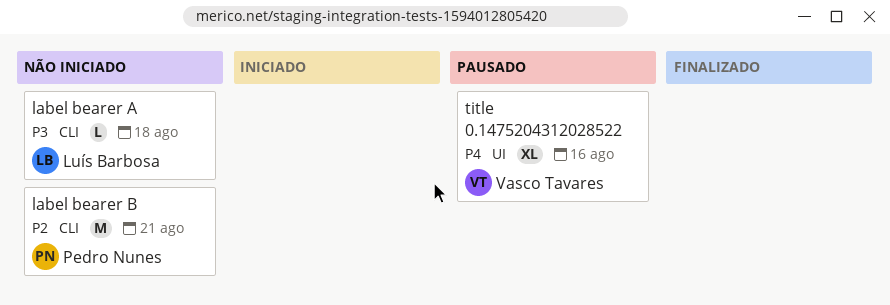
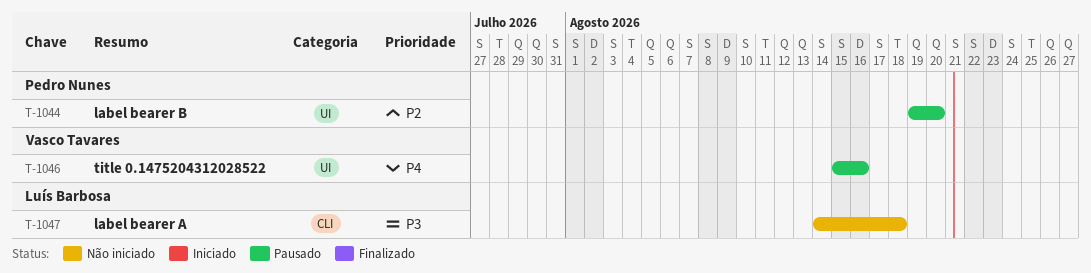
label bearer B, status: Não iniciado -> Pausado
label bearer B, label: CLI -> UI
label bearer B, due: Aug 21 -> Aug 20

